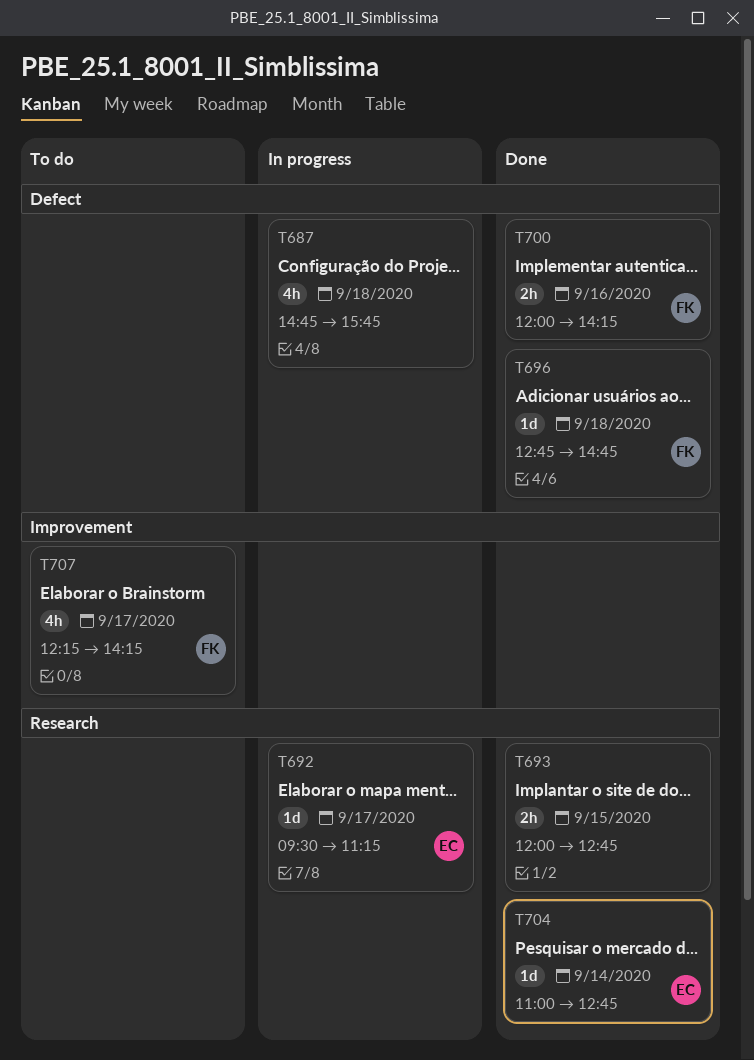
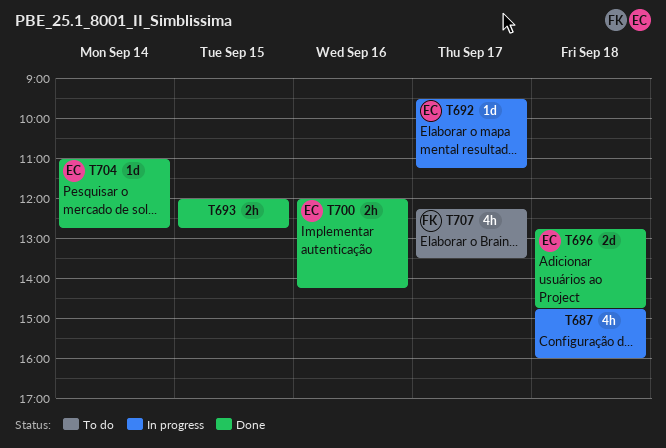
T687, ends: 15:45 -> 16:00
T696, owner: FK -> EC
T696, estimate: 1d -> 2d
T700, owner: FK -> EC
T707, ends: 14:15 -> 13:30

